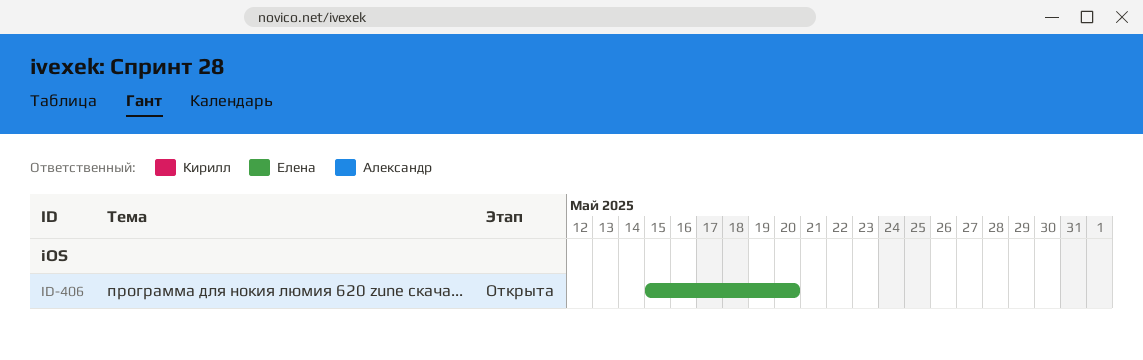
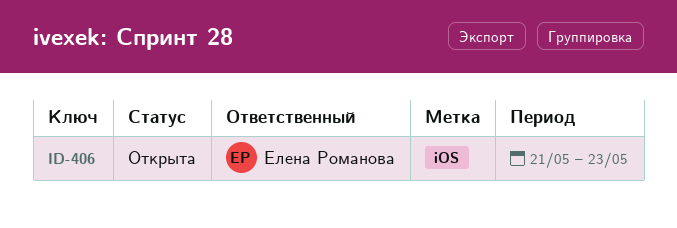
ID-406, start: May 15 -> May 21
ID-406, due: May 20 -> May 23

